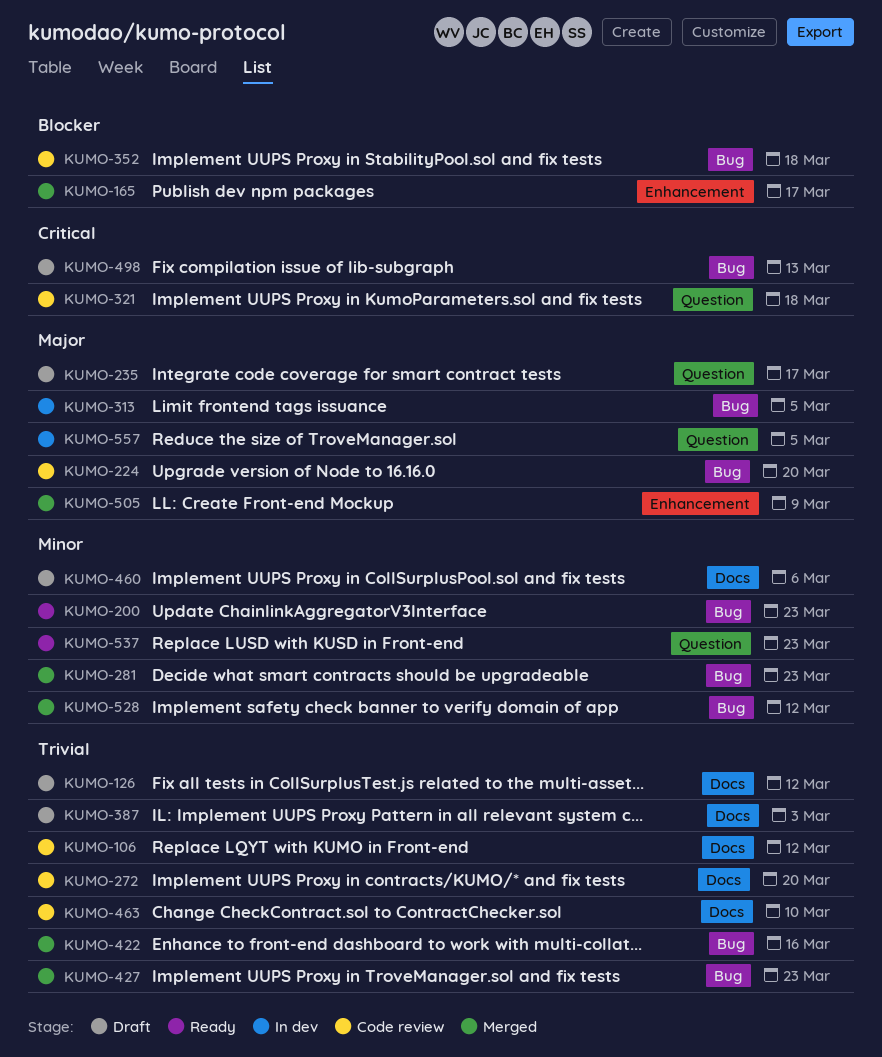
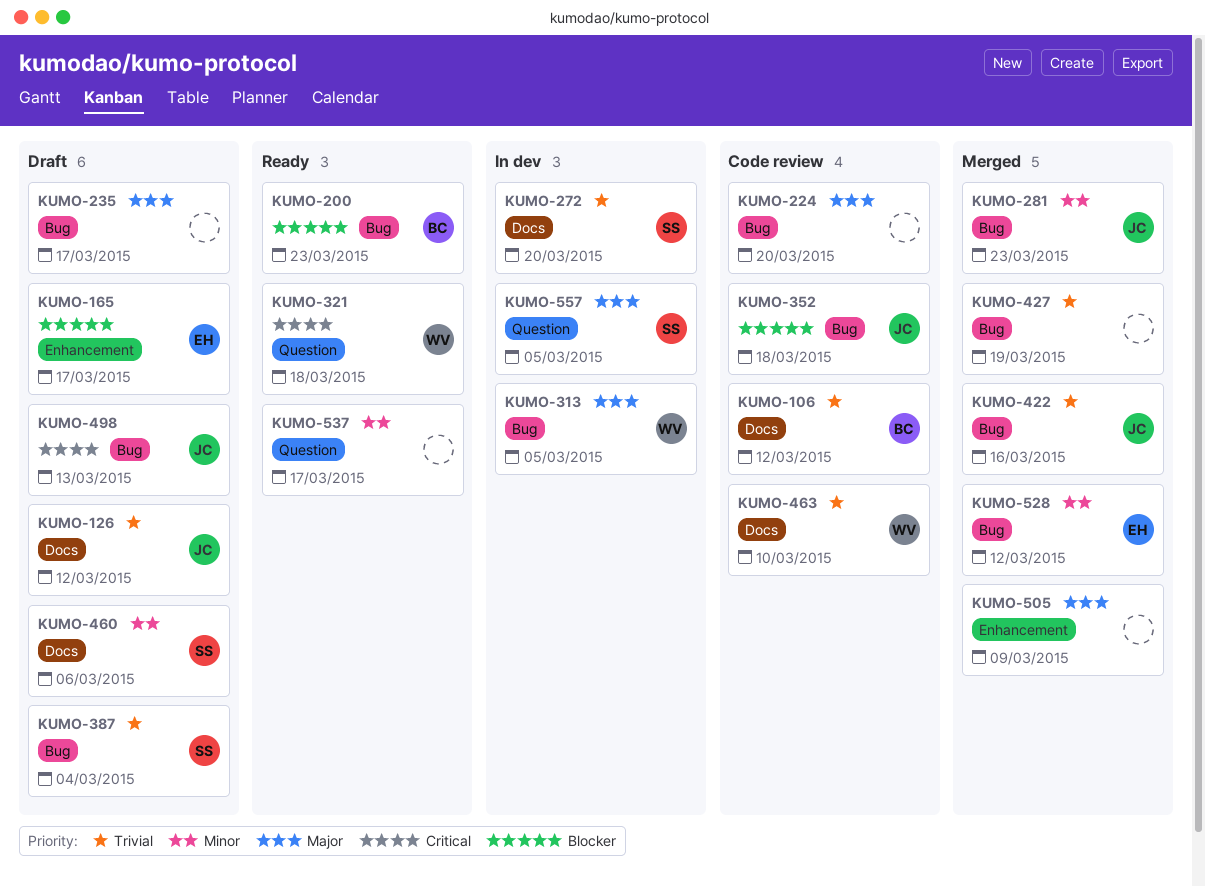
KUMO-165, status: Merged -> Draft
KUMO-200, priority: Minor -> Blocker
KUMO-235, label: Question -> Bug
KUMO-272, status: Code review -> In dev
KUMO-321, status: Code review -> Ready
KUMO-387, label: Docs -> Bug
KUMO-387, due: Mar 3 -> Mar 4
KUMO-427, due: Mar 23 -> Mar 19
KUMO-537, due: Mar 23 -> Mar 17

